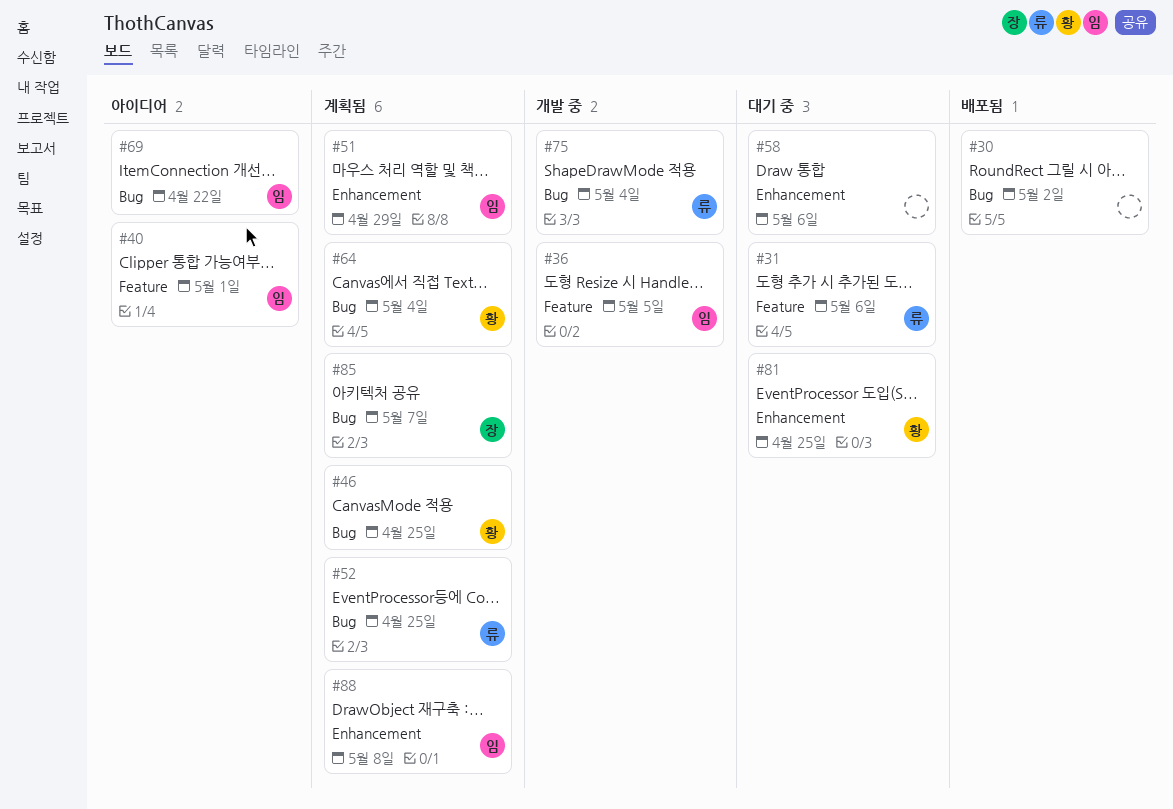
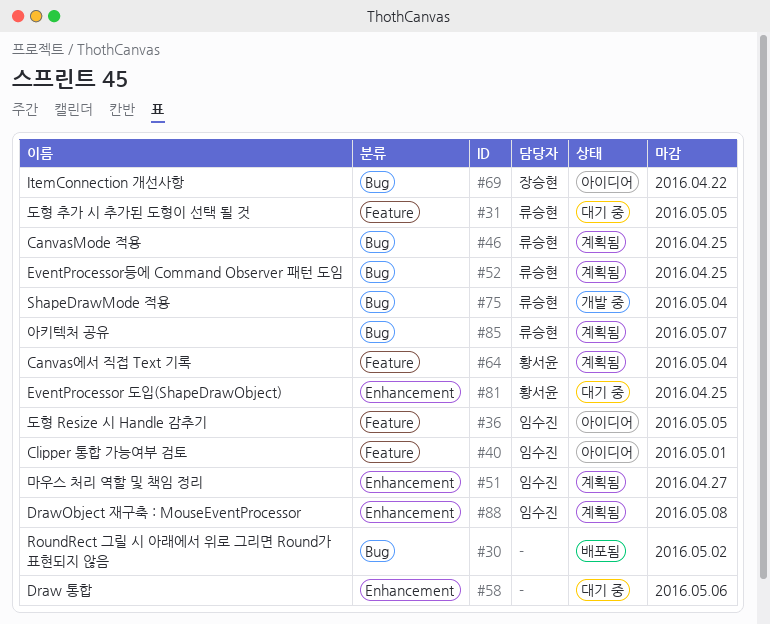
#31, due: May 6 -> May 5
#36, status: 개발 중 -> 아이디어
#46, owner: 황서윤 -> 류승현
#51, due: Apr 29 -> Apr 27
#64, label: Bug -> Feature
#69, owner: 임수진 -> 장승현
#85, owner: 장승현 -> 류승현

